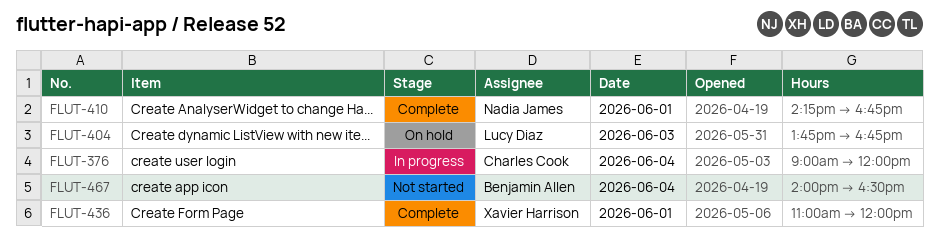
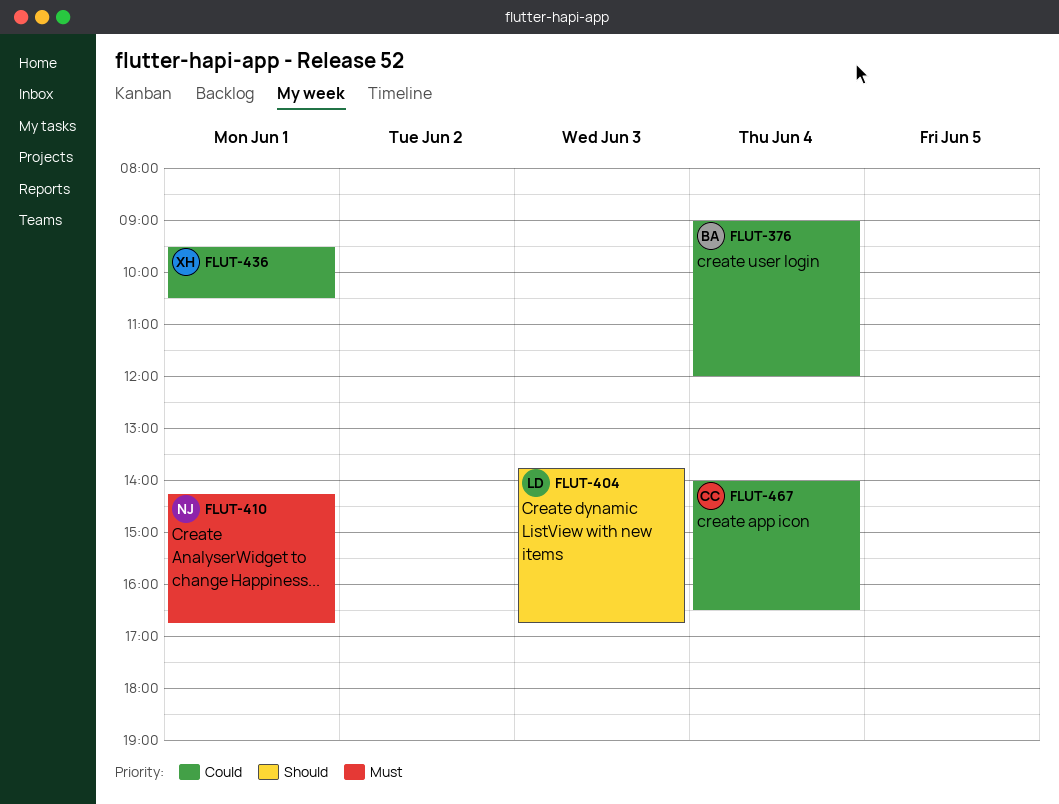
FLUT-376, owner: Charles Cook -> Benjamin Allen
FLUT-436, begins: 11:00 -> 09:30
FLUT-436, ends: 12:00 -> 10:30
FLUT-467, owner: Benjamin Allen -> Charles Cook

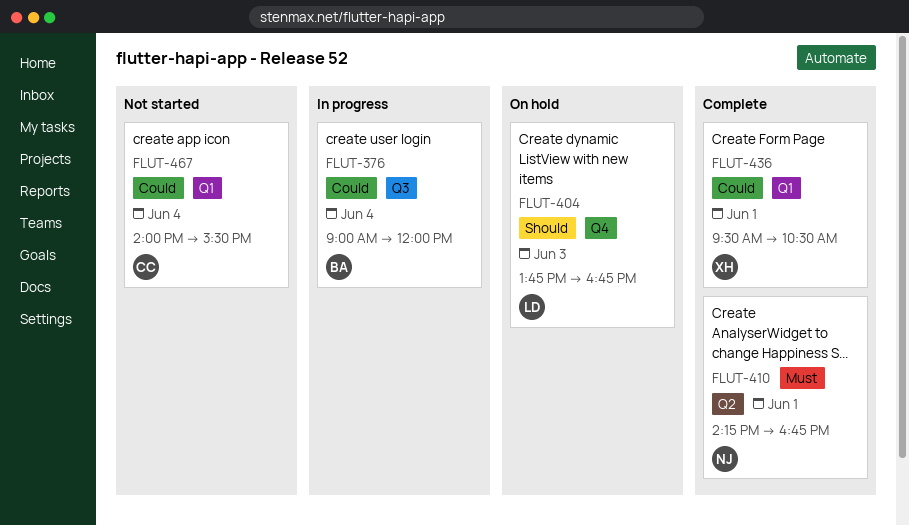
FLUT-467, ends: 16:30 -> 15:30

